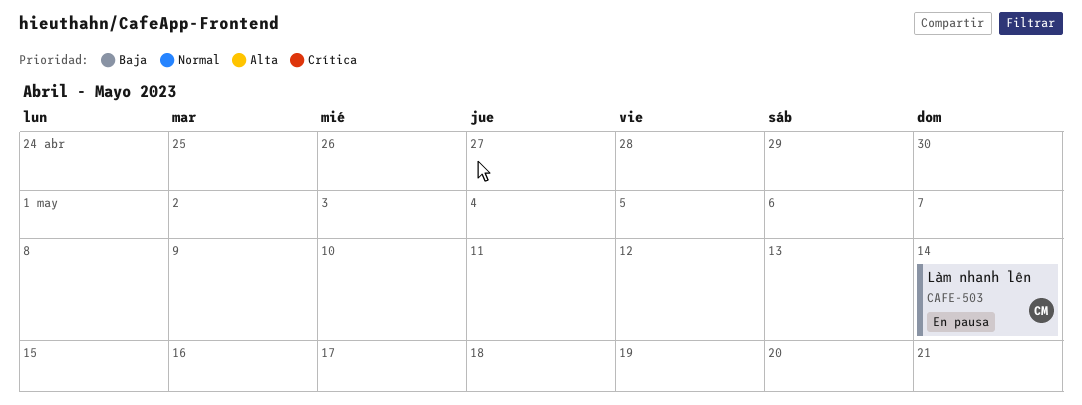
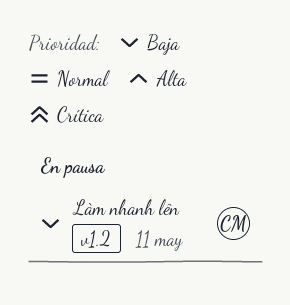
Làm nhanh lên, due: May 14 -> May 11

